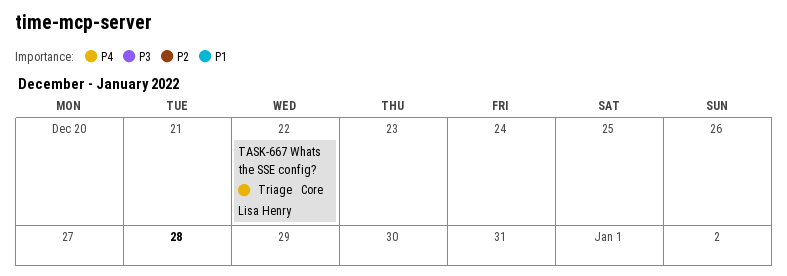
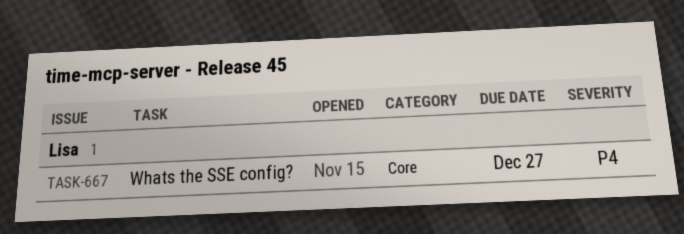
TASK-667, due: Dec 22 -> Dec 27

